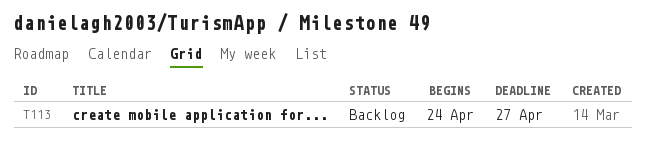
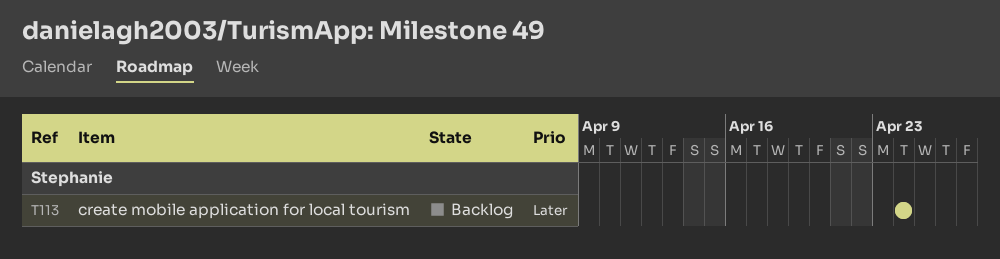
T113, due: Apr 27 -> Apr 24

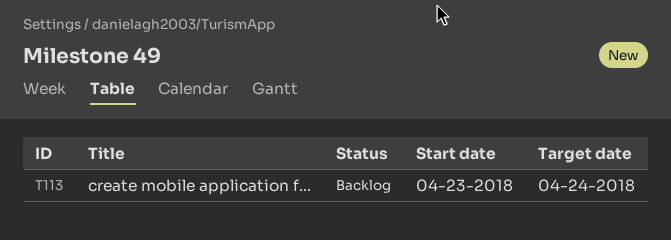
T113, start: Apr 24 -> Apr 23

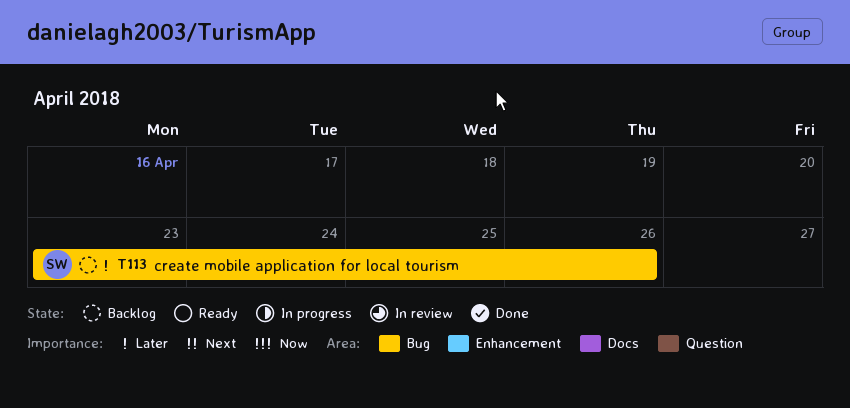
T113, due: Apr 24 -> Apr 26

